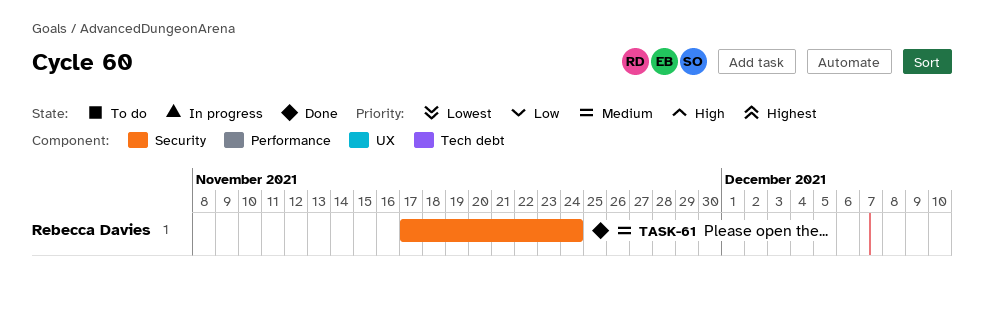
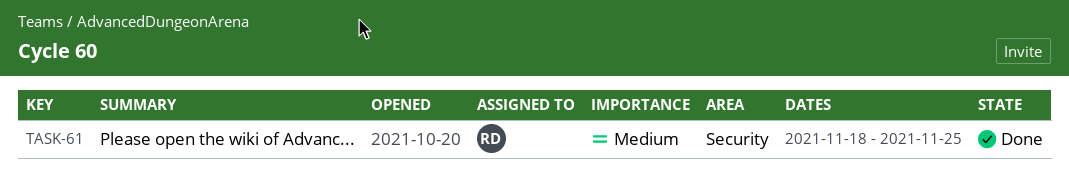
TASK-61, start: Nov 17 -> Nov 18
TASK-61, due: Nov 24 -> Nov 25

